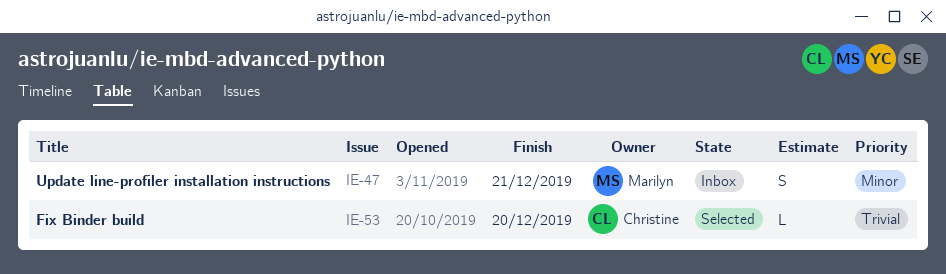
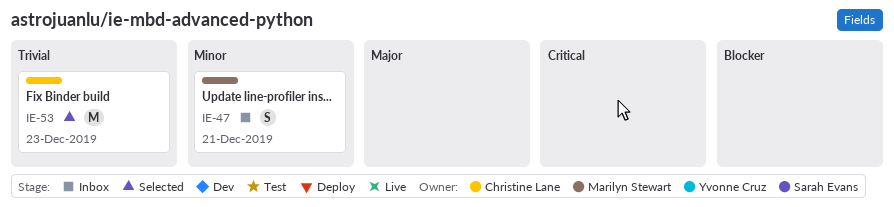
IE-53, estimate: L -> M
IE-53, due: Dec 20 -> Dec 23

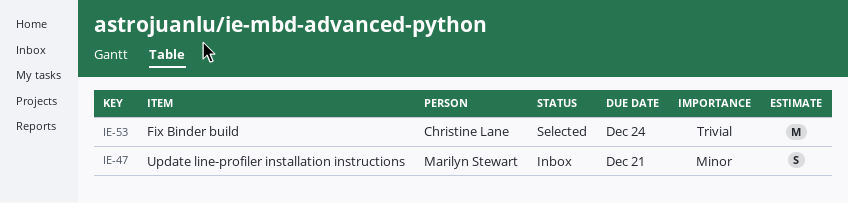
IE-53, due: Dec 23 -> Dec 24

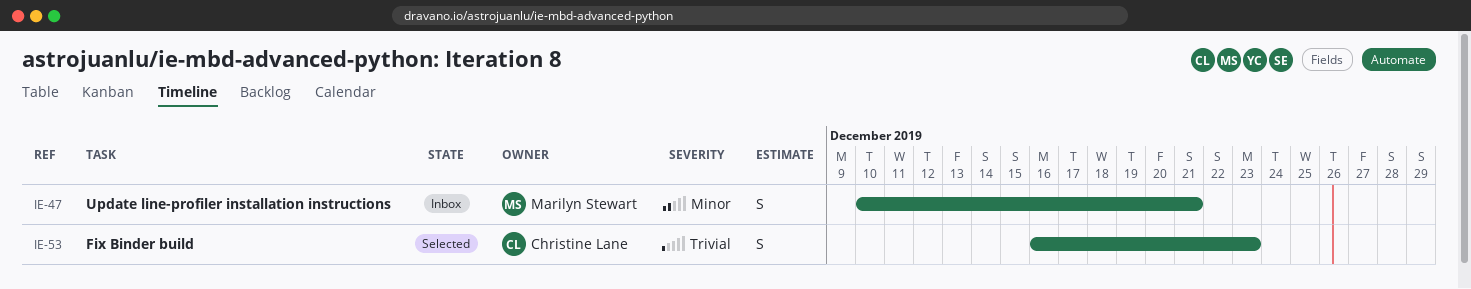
IE-53, estimate: M -> S
IE-53, due: Dec 24 -> Dec 23

